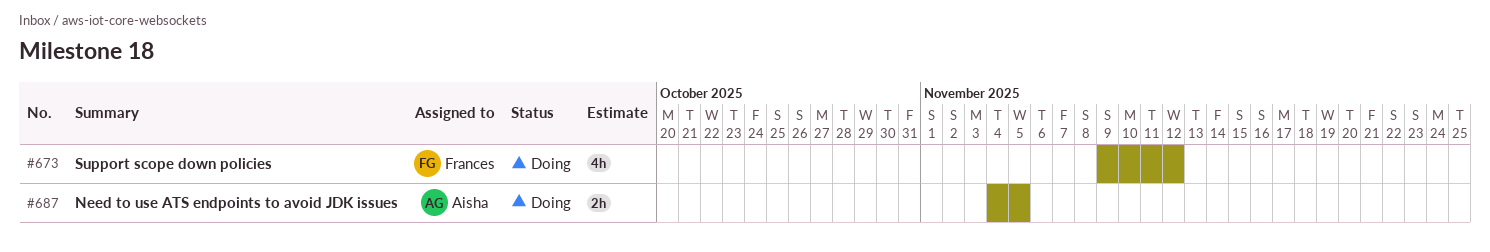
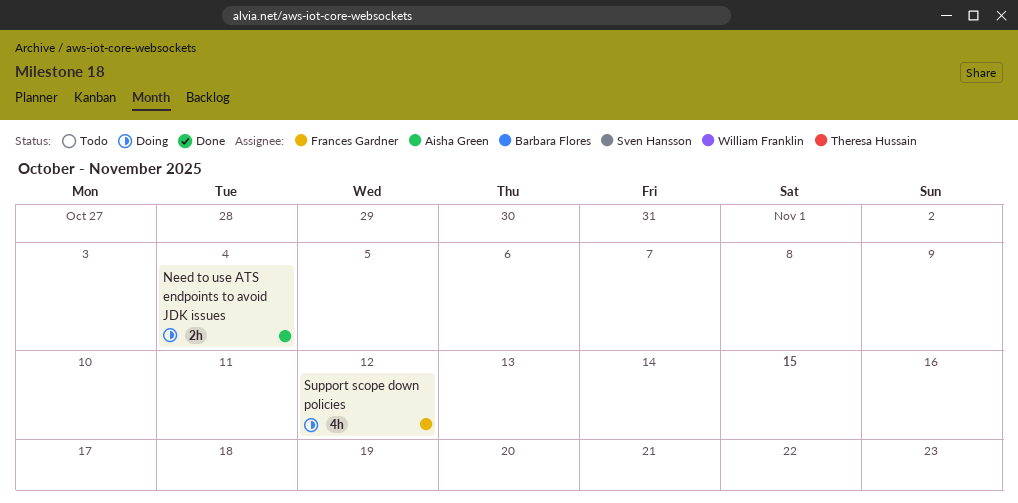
Need to use ATS endpoints to avoid JDK issues, due: Nov 5 -> Nov 4

